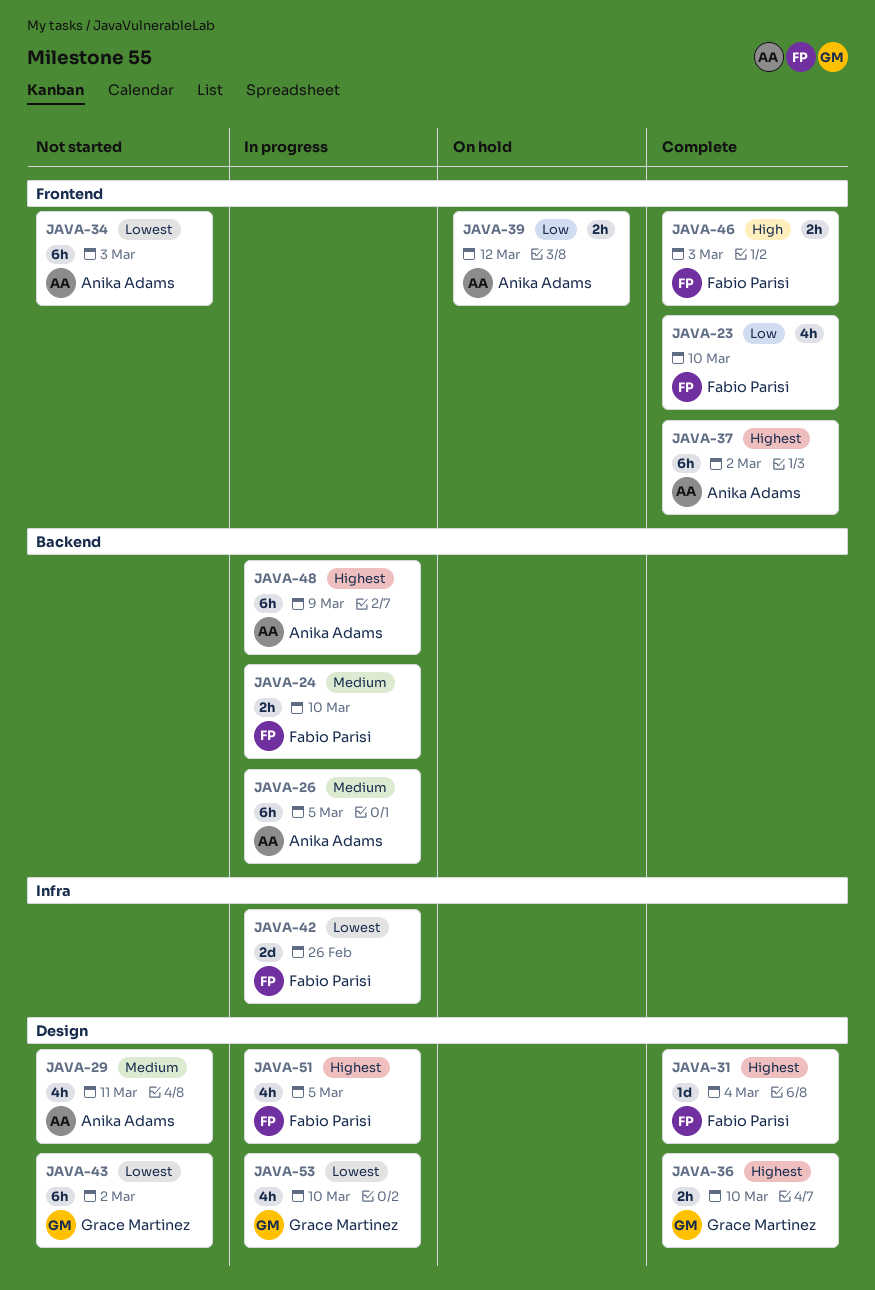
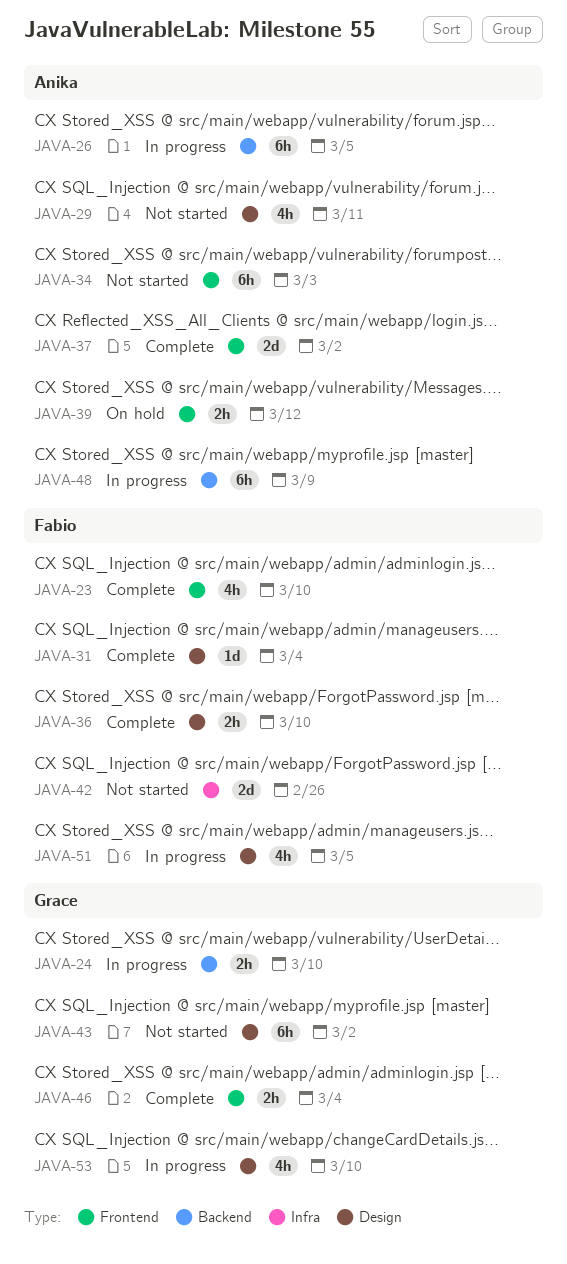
JAVA-24, owner: Fabio Parisi -> Grace Martinez
JAVA-36, owner: Grace Martinez -> Fabio Parisi
JAVA-37, estimate: 6h -> 2d
JAVA-42, status: In progress -> Not started
JAVA-46, owner: Fabio Parisi -> Grace Martinez
JAVA-46, due: Mar 3 -> Mar 4

